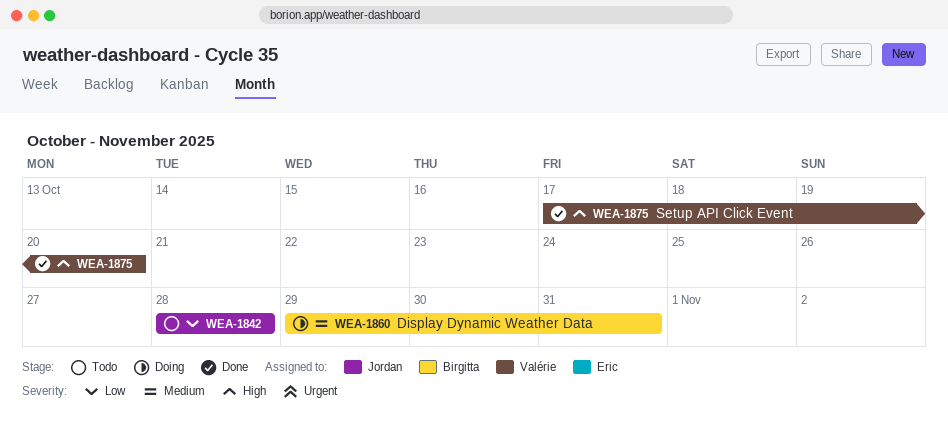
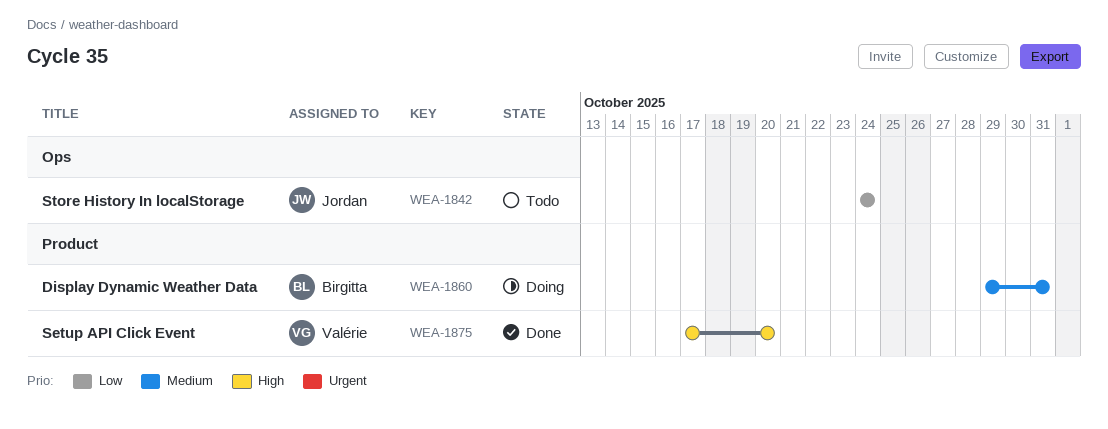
WEA-1842, start: Oct 28 -> Oct 24
WEA-1842, due: Oct 28 -> Oct 24

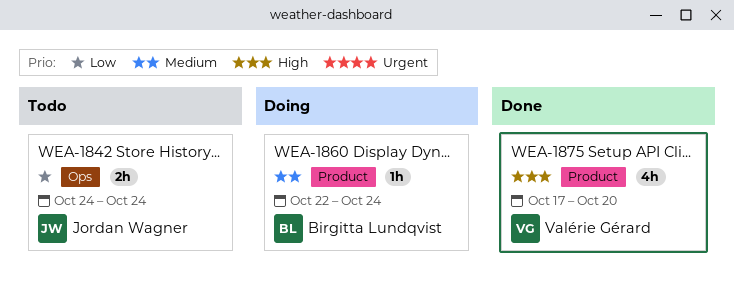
WEA-1860, start: Oct 29 -> Oct 22
WEA-1860, due: Oct 31 -> Oct 24

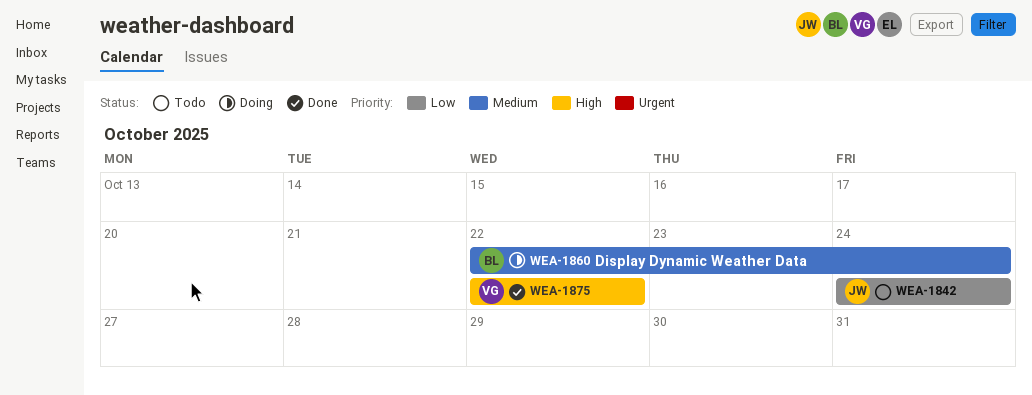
WEA-1875, start: Oct 17 -> Oct 22
WEA-1875, due: Oct 20 -> Oct 22

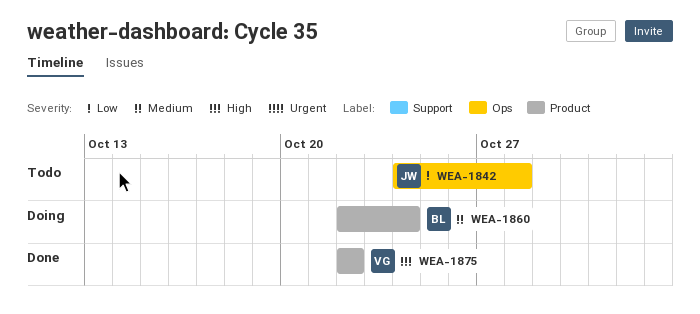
WEA-1842, due: Oct 24 -> Oct 28

